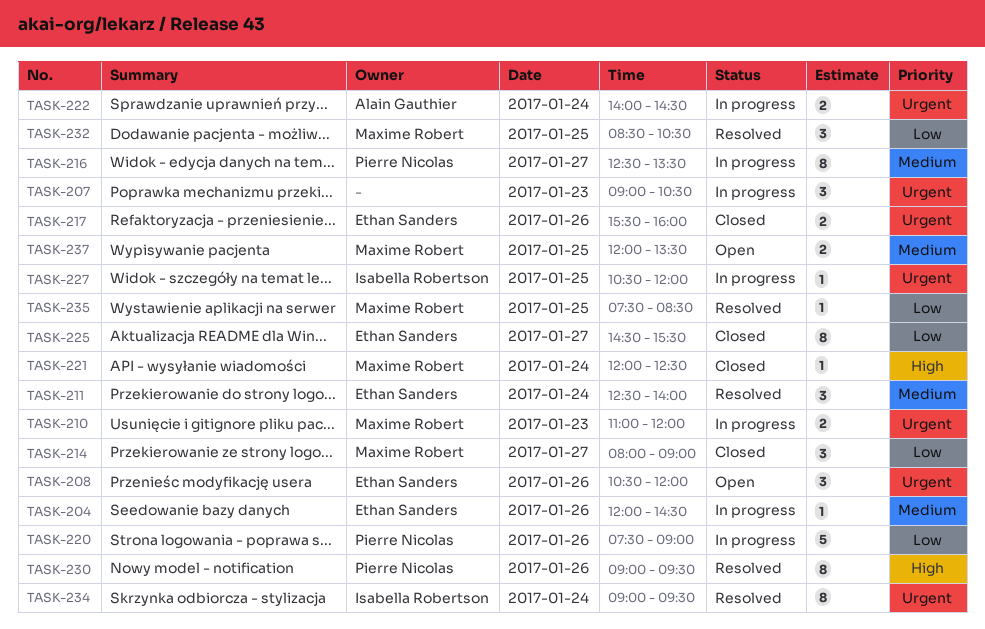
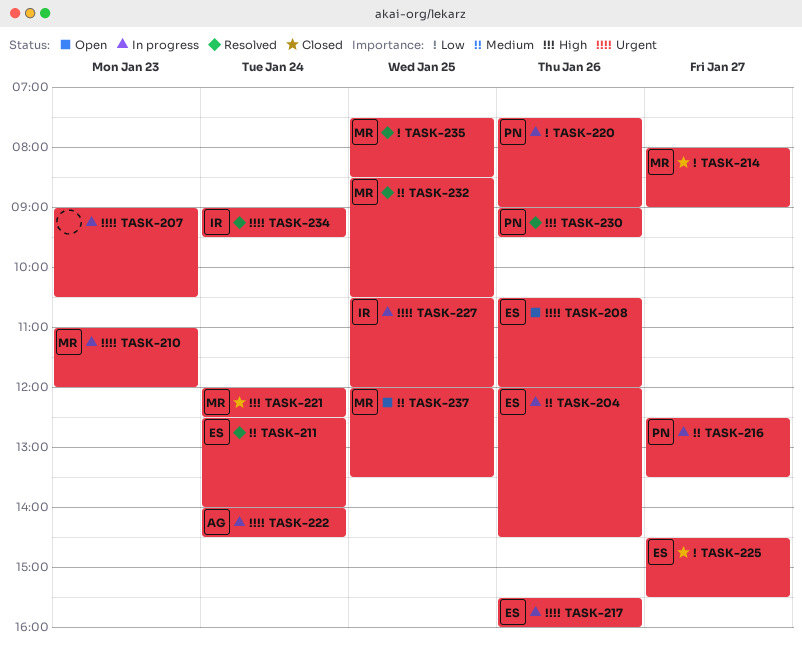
TASK-217, status: Closed -> In progress
TASK-232, priority: Low -> Medium

